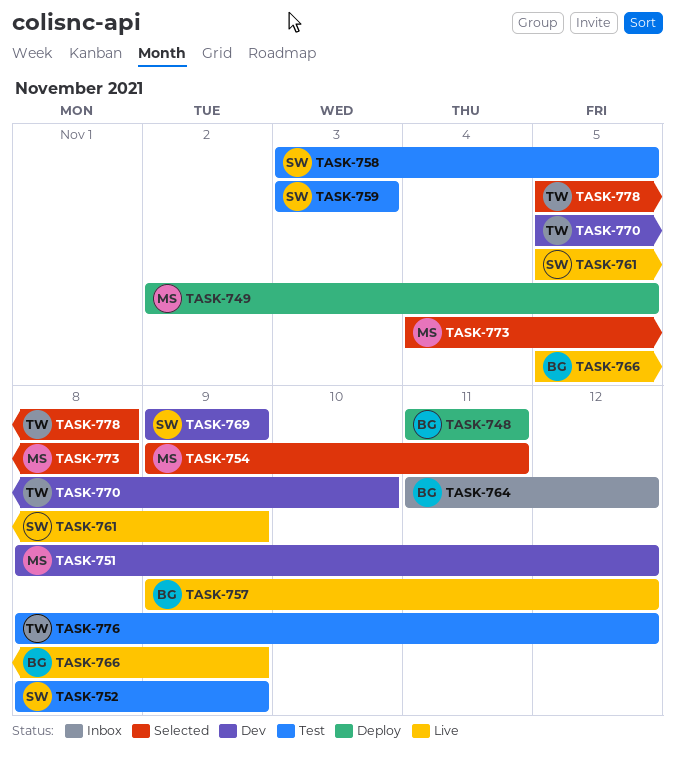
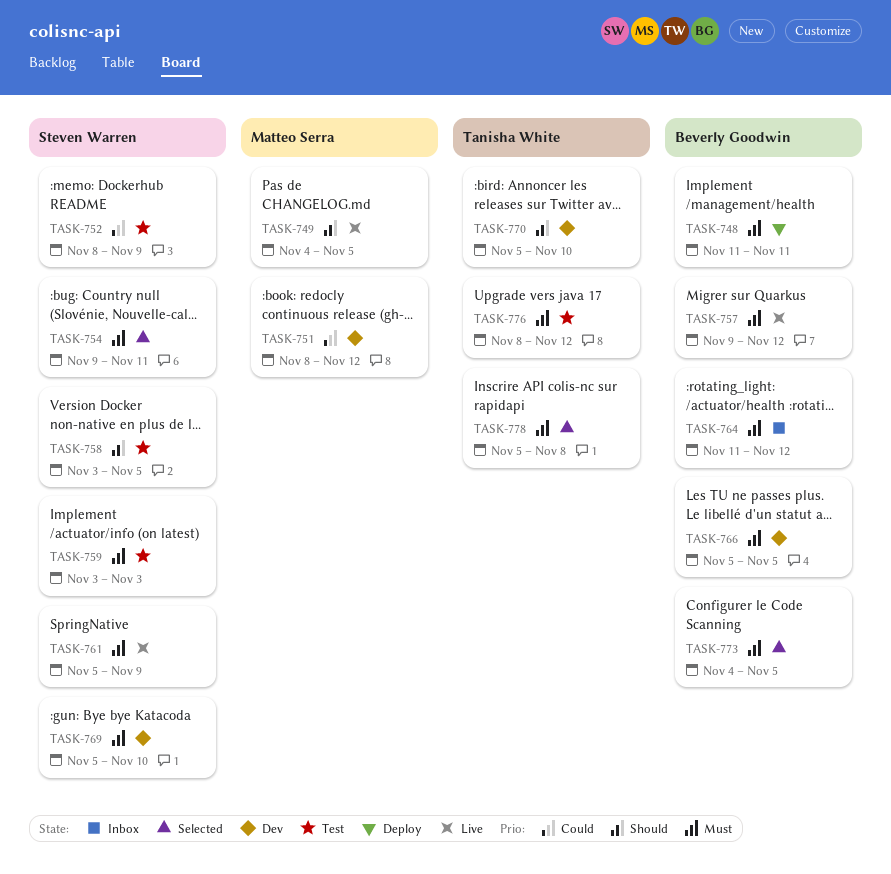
TASK-749, status: Deploy -> Live
TASK-749, start: Nov 2 -> Nov 4
TASK-754, owner: Matteo Serra -> Steven Warren
TASK-766, status: Live -> Dev
TASK-766, due: Nov 9 -> Nov 5
TASK-769, start: Nov 9 -> Nov 5
TASK-769, due: Nov 9 -> Nov 10
TASK-773, owner: Matteo Serra -> Beverly Goodwin
TASK-773, due: Nov 8 -> Nov 5

